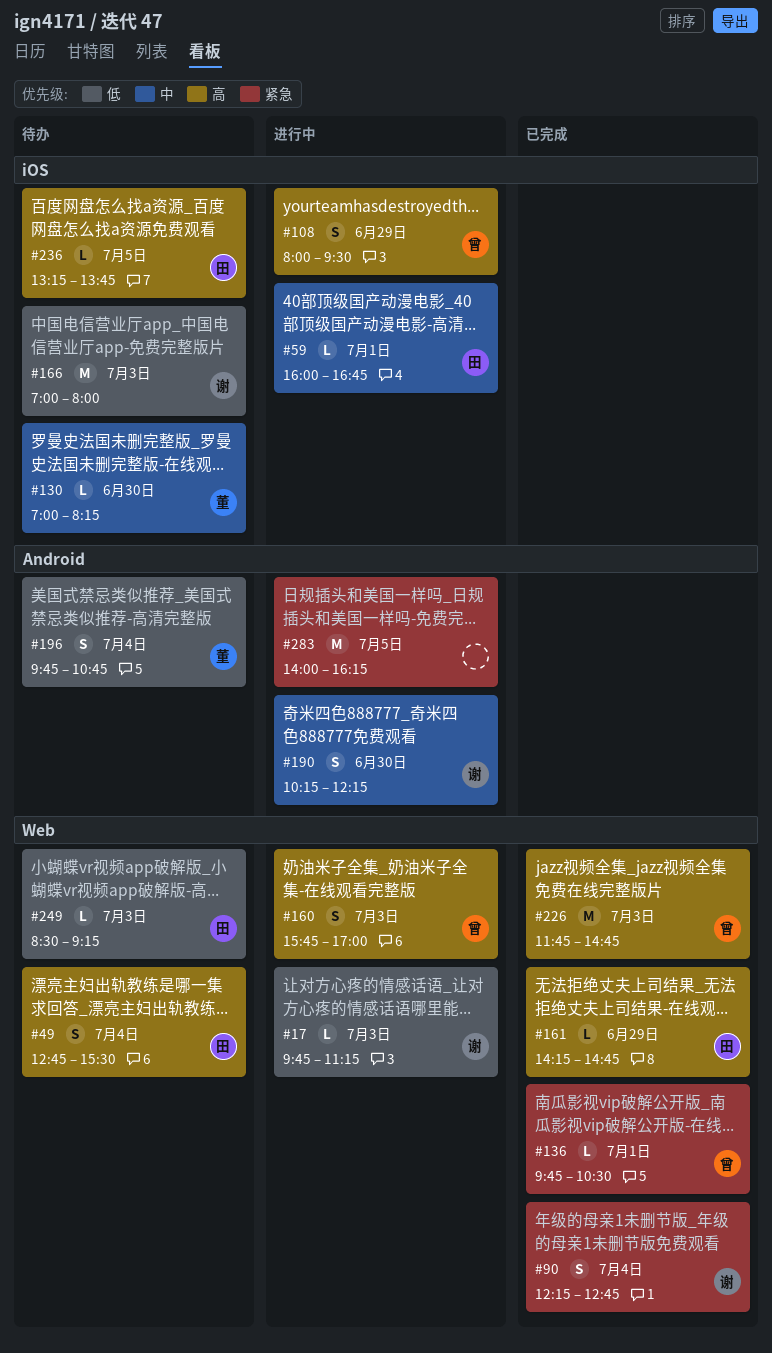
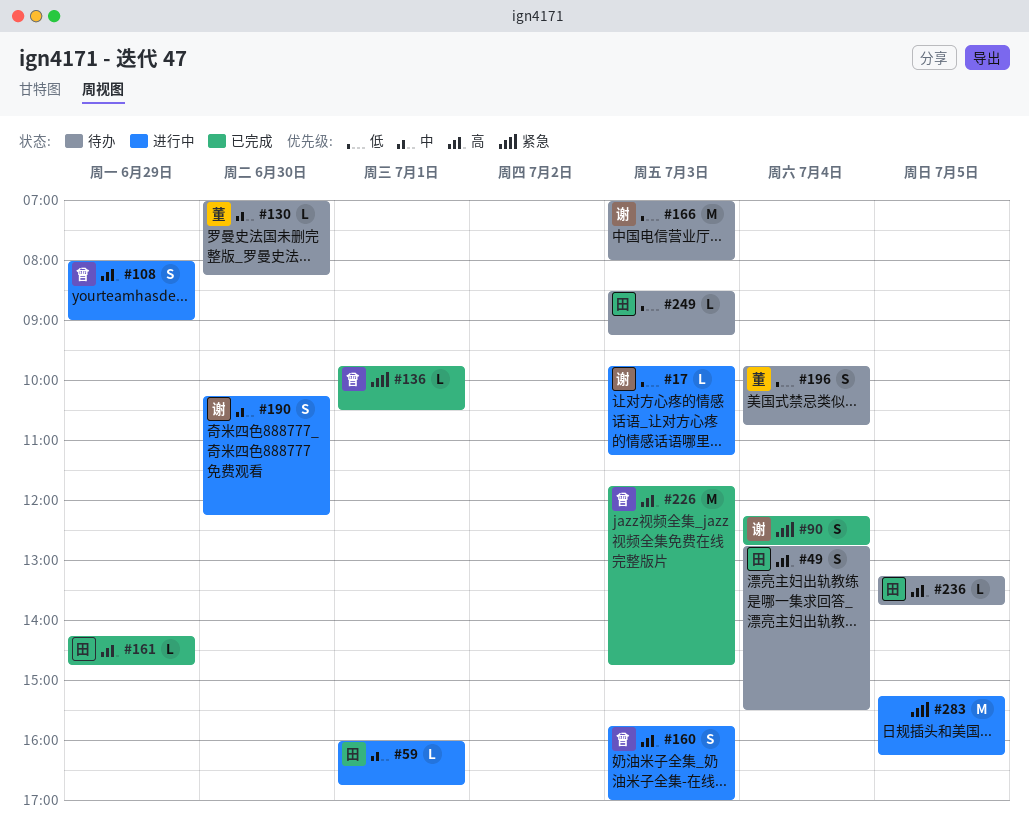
#108, ends: 09:30 -> 09:00
#283, begins: 14:00 -> 15:15

